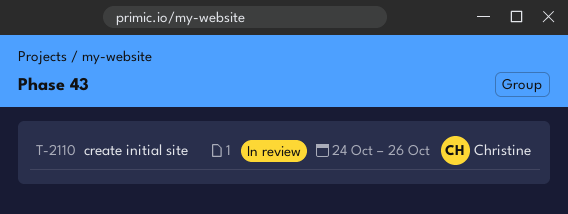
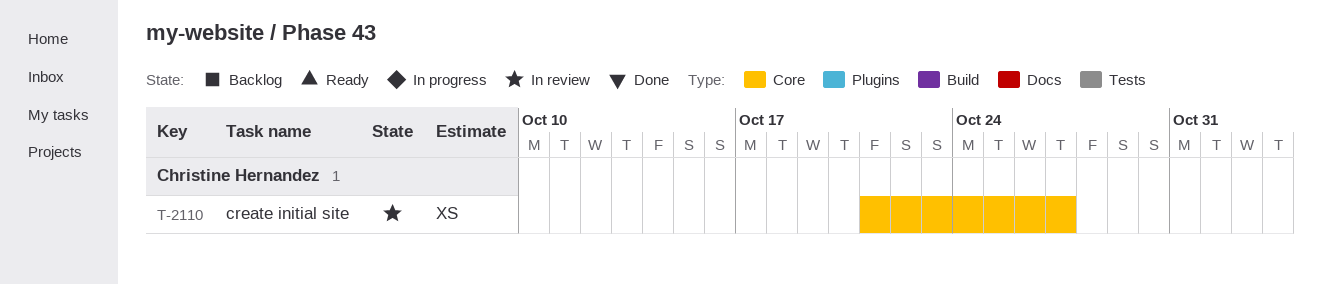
T-2110, start: Oct 24 -> Oct 21
T-2110, due: Oct 26 -> Oct 27

